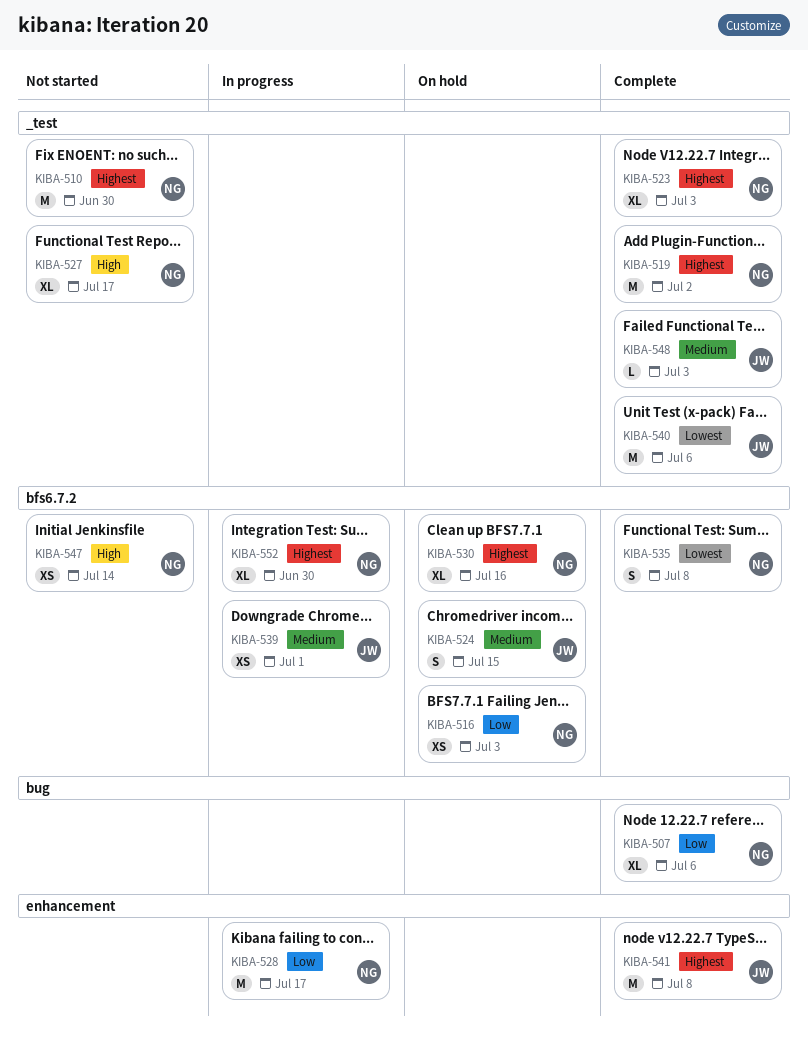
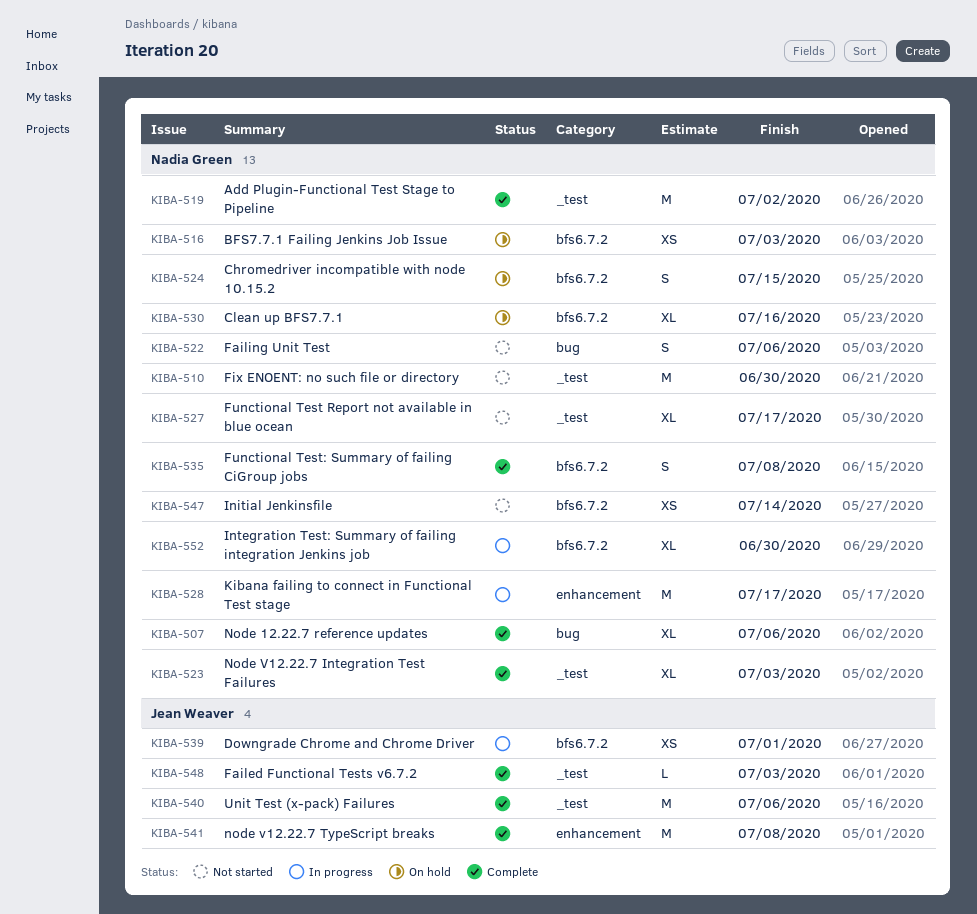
KIBA-522: none -> present
KIBA-524, owner: Jean Weaver -> Nadia Green

